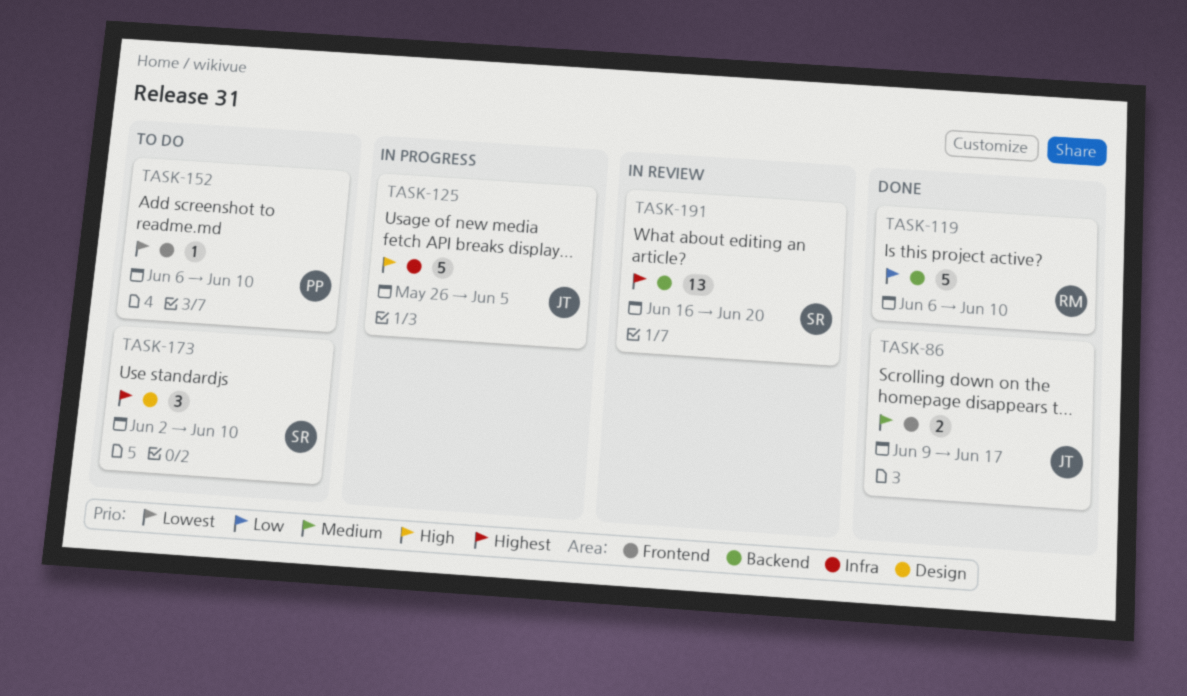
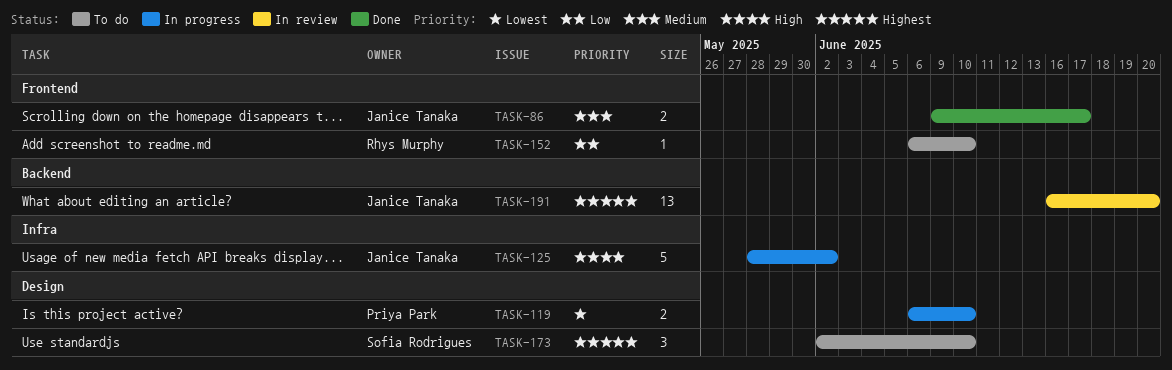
TASK-119, status: Done -> In progress
TASK-119, owner: Rhys Murphy -> Priya Park
TASK-119, priority: Low -> Lowest
TASK-119, label: Backend -> Design
TASK-119, estimate: 5 -> 2
TASK-125, start: May 26 -> May 28
TASK-125, due: Jun 5 -> Jun 2
TASK-152, owner: Priya Park -> Rhys Murphy
TASK-152, priority: Lowest -> Low
TASK-191, owner: Sofia Rodrigues -> Janice Tanaka

